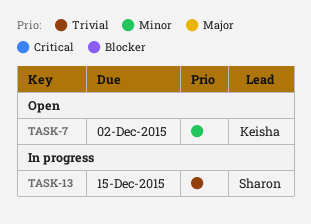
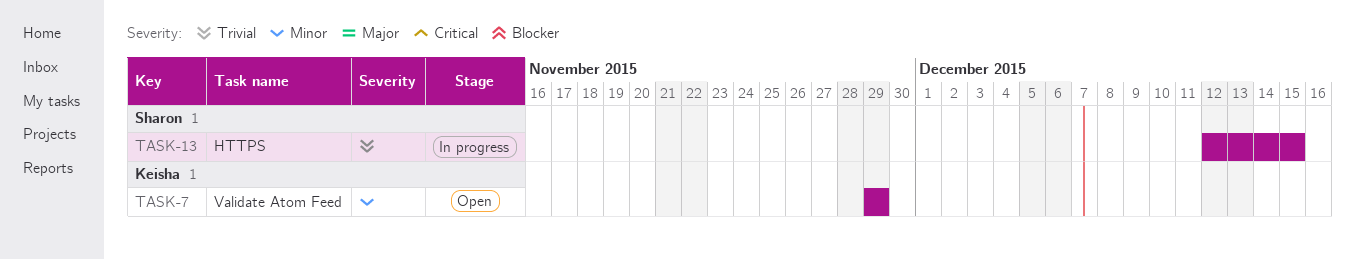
TASK-7, due: Dec 2 -> Nov 29

